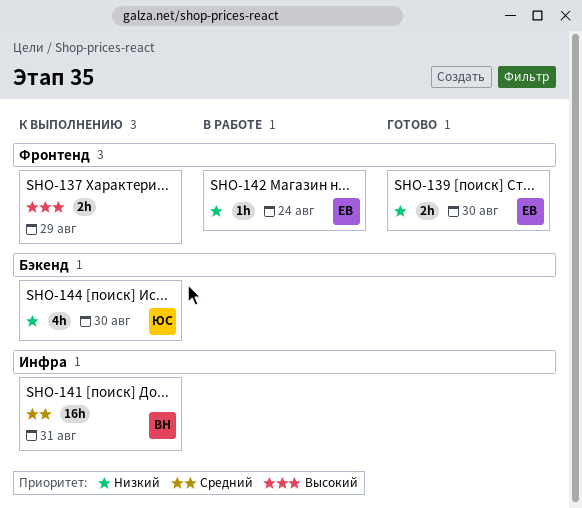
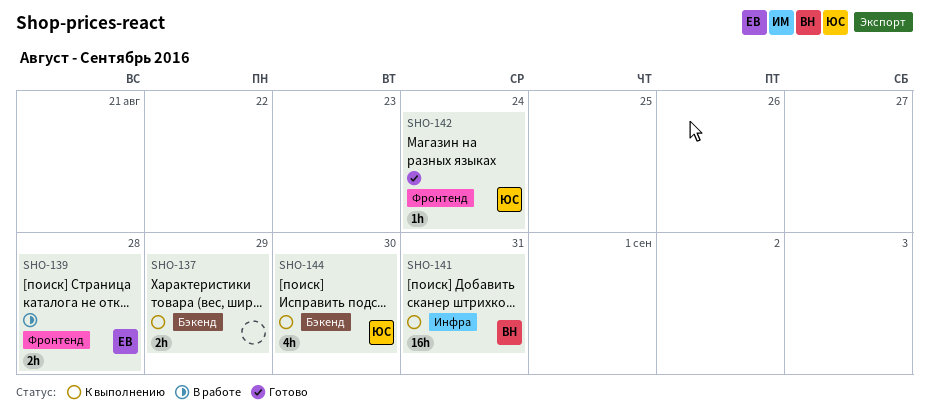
SHO-137, label: Фронтенд -> Бэкенд
SHO-139, status: Готово -> В работе
SHO-139, due: Aug 30 -> Aug 28
SHO-142, status: В работе -> Готово
SHO-142, owner: ЕВ -> ЮС

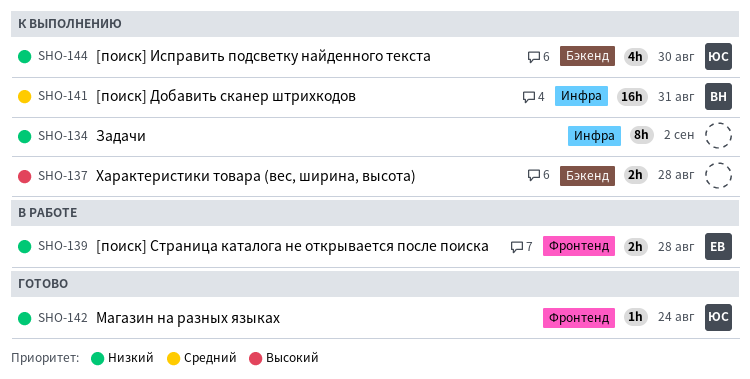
SHO-134: none -> present
SHO-137, due: Aug 29 -> Aug 28

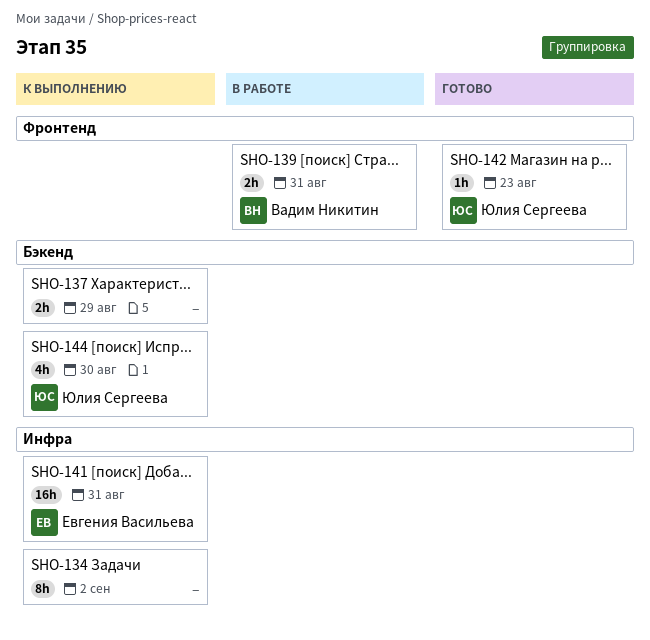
SHO-137, due: Aug 28 -> Aug 29
SHO-139, owner: Евгения Васильева -> Вадим Никитин
SHO-139, due: Aug 28 -> Aug 31
SHO-141, owner: Вадим Никитин -> Евгения Васильева
SHO-142, due: Aug 24 -> Aug 23

